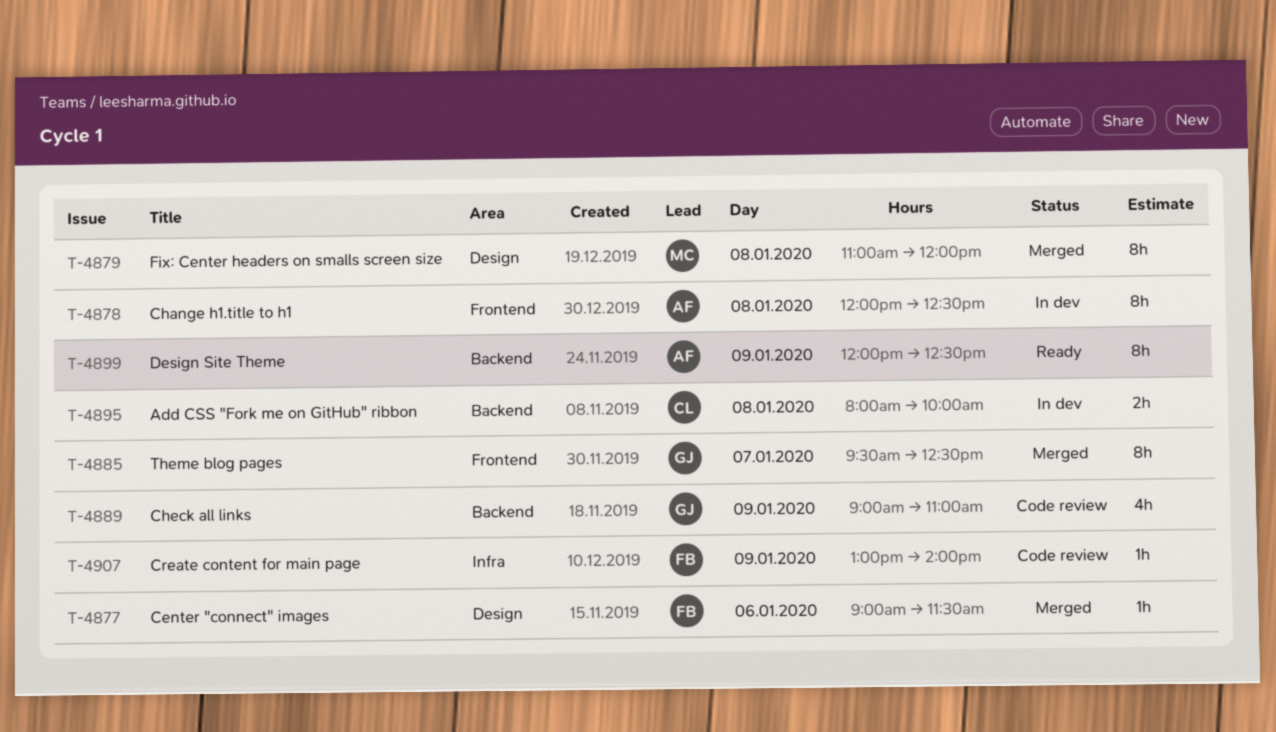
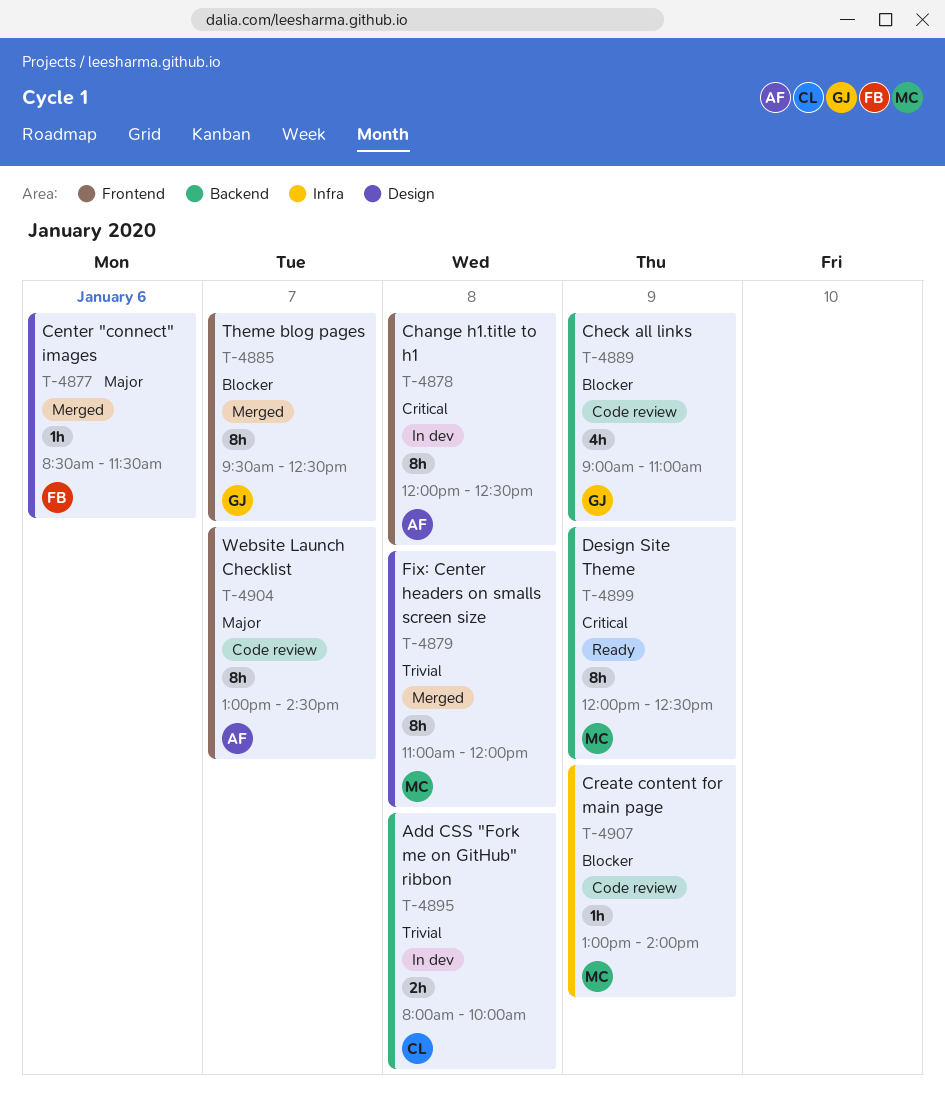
T-4877, begins: 09:00 -> 08:30
T-4899, owner: AF -> MC
T-4904: none -> present
T-4907, owner: FB -> MC

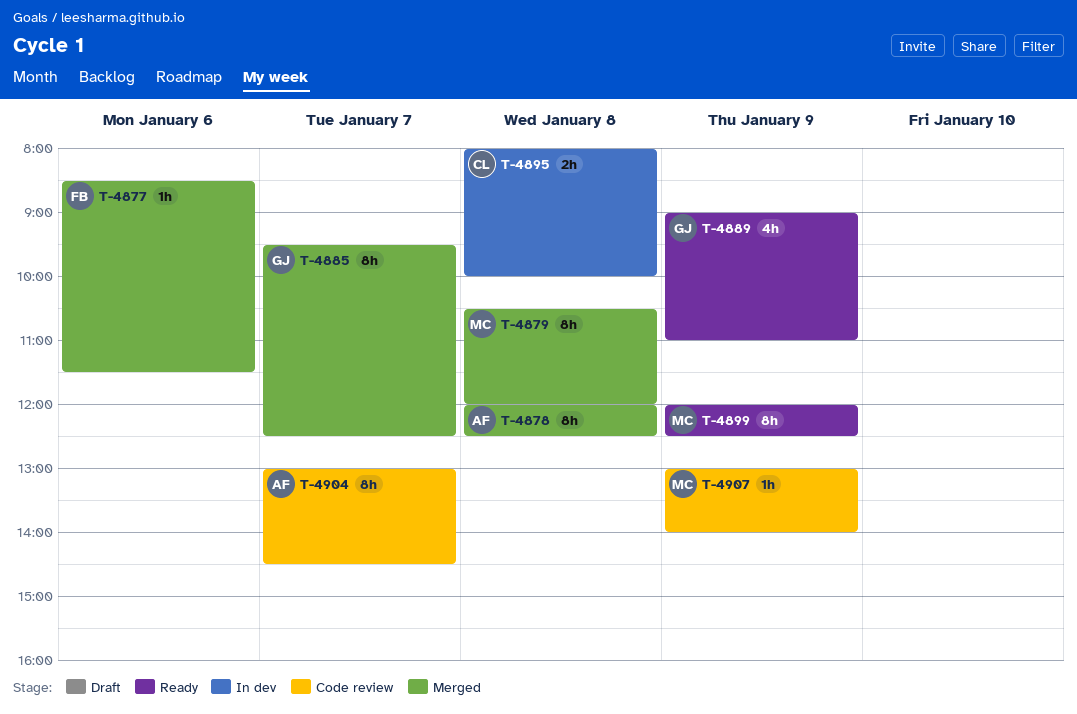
T-4878, status: In dev -> Merged
T-4879, begins: 11:00 -> 10:30
T-4889, status: Code review -> Ready

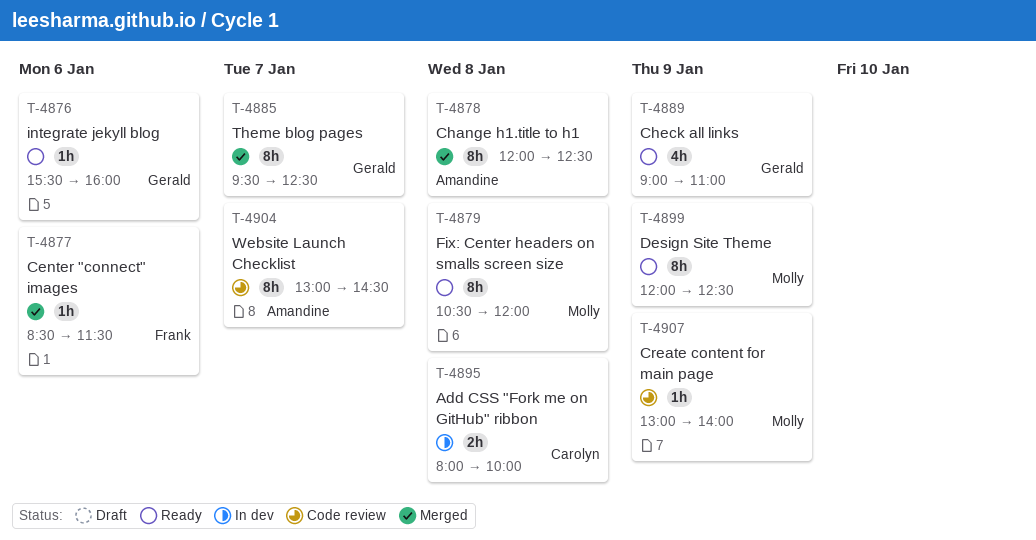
T-4876: none -> present
T-4879, status: Merged -> Ready

